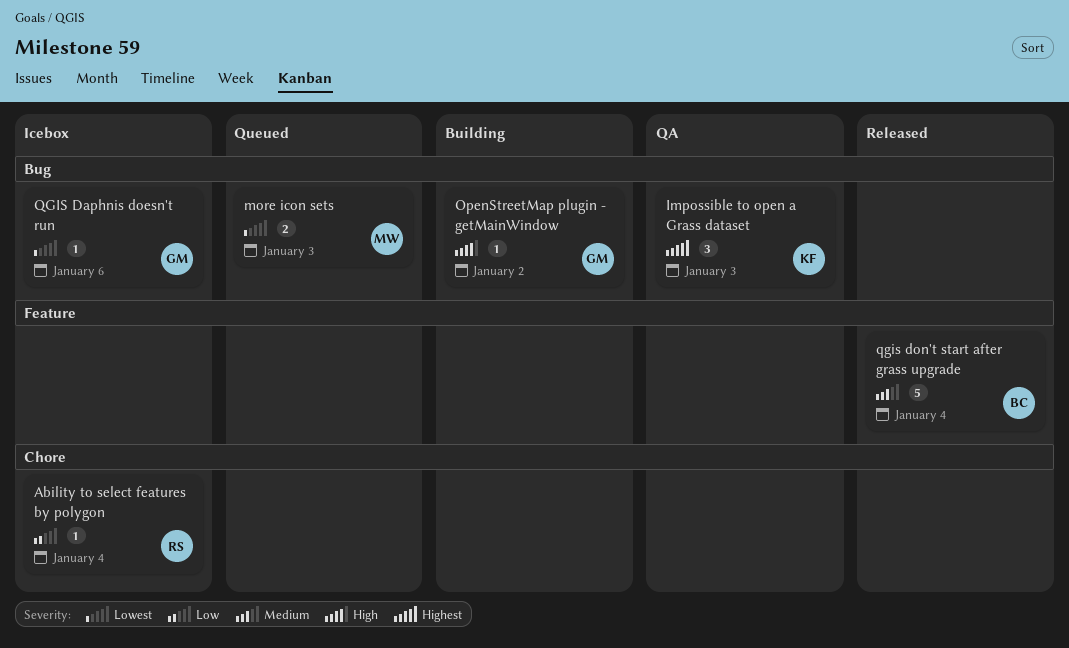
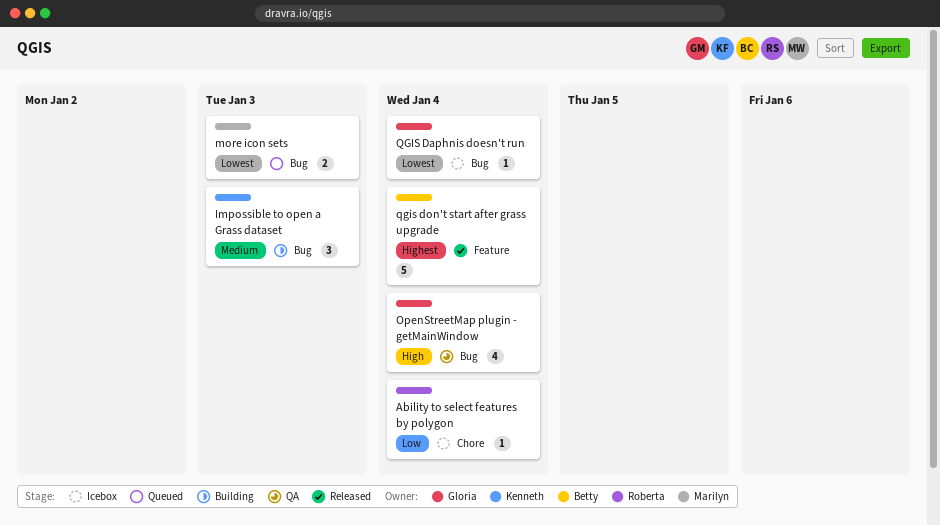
Impossible to open a Grass dataset, status: QA -> Building
Impossible to open a Grass dataset, priority: Highest -> Medium
OpenStreetMap plugin - getMainWindow, status: Building -> QA
OpenStreetMap plugin - getMainWindow, estimate: 1 -> 4
OpenStreetMap plugin - getMainWindow, due: Jan 2 -> Jan 4
QGIS Daphnis doesn't run, due: Jan 6 -> Jan 4
qgis don't start after grass upgrade, priority: Medium -> Highest

